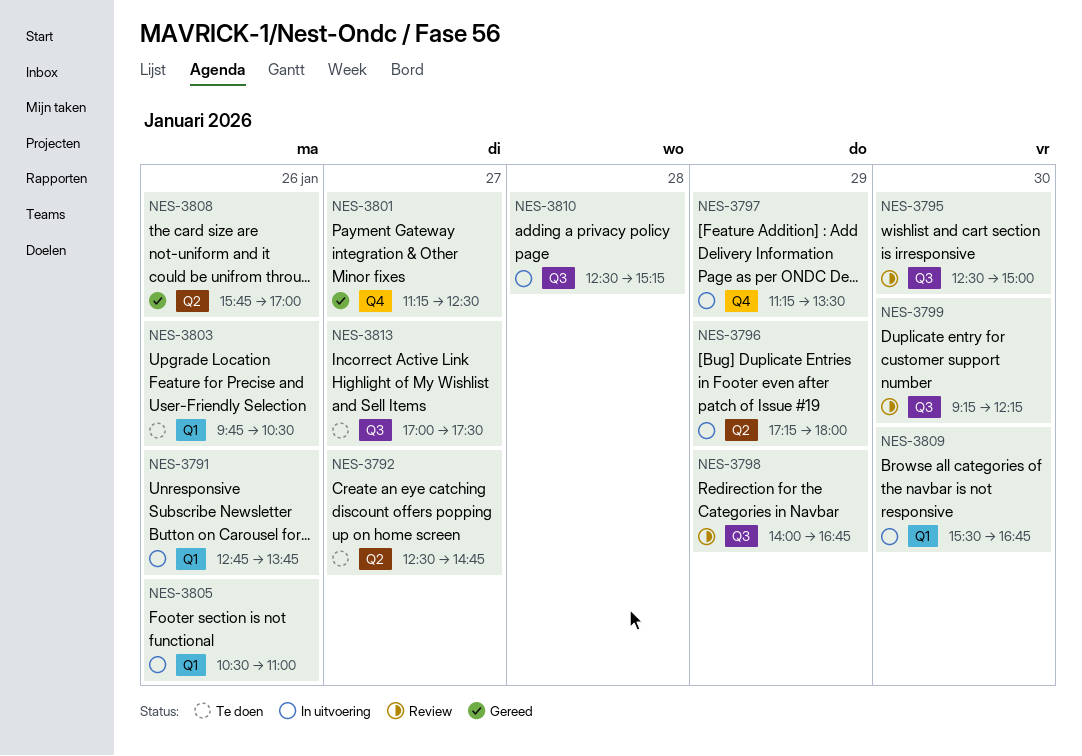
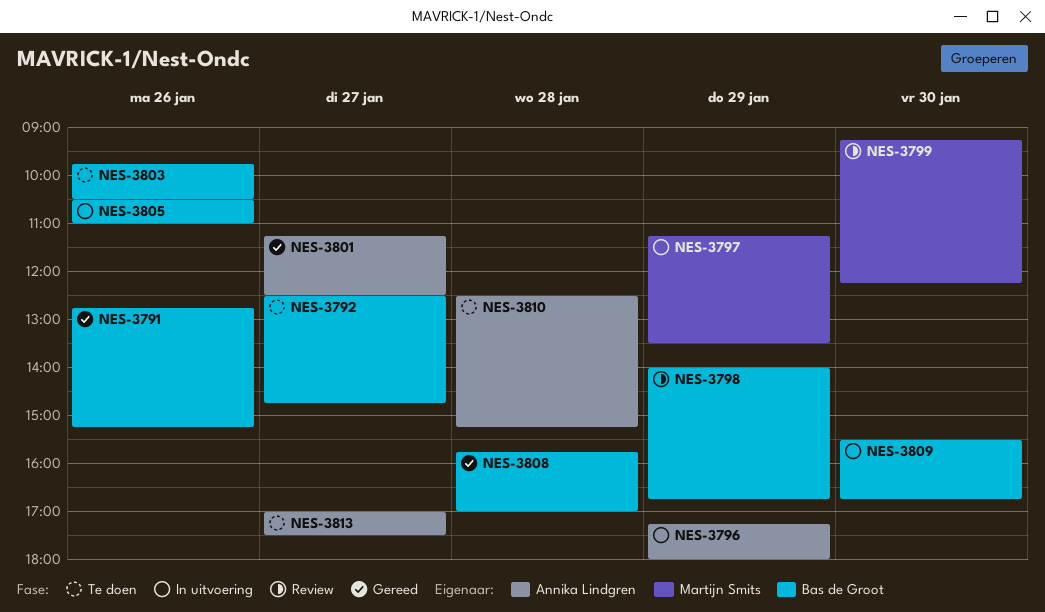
NES-3791, status: In uitvoering -> Gereed
NES-3791, ends: 13:45 -> 15:15
NES-3795: present -> none
NES-3808, day: Jan 26 -> Jan 28
NES-3810, status: In uitvoering -> Te doen

